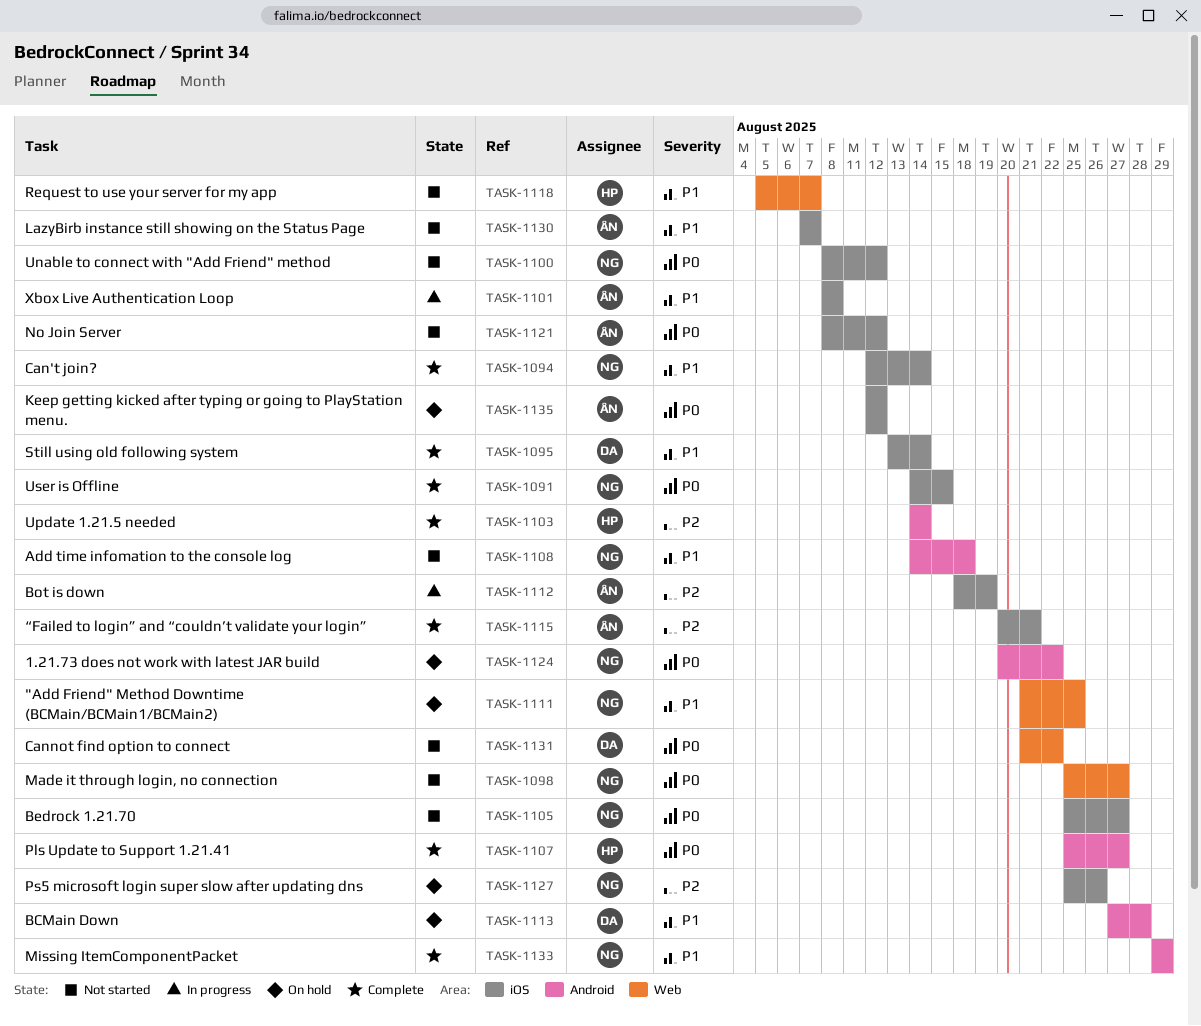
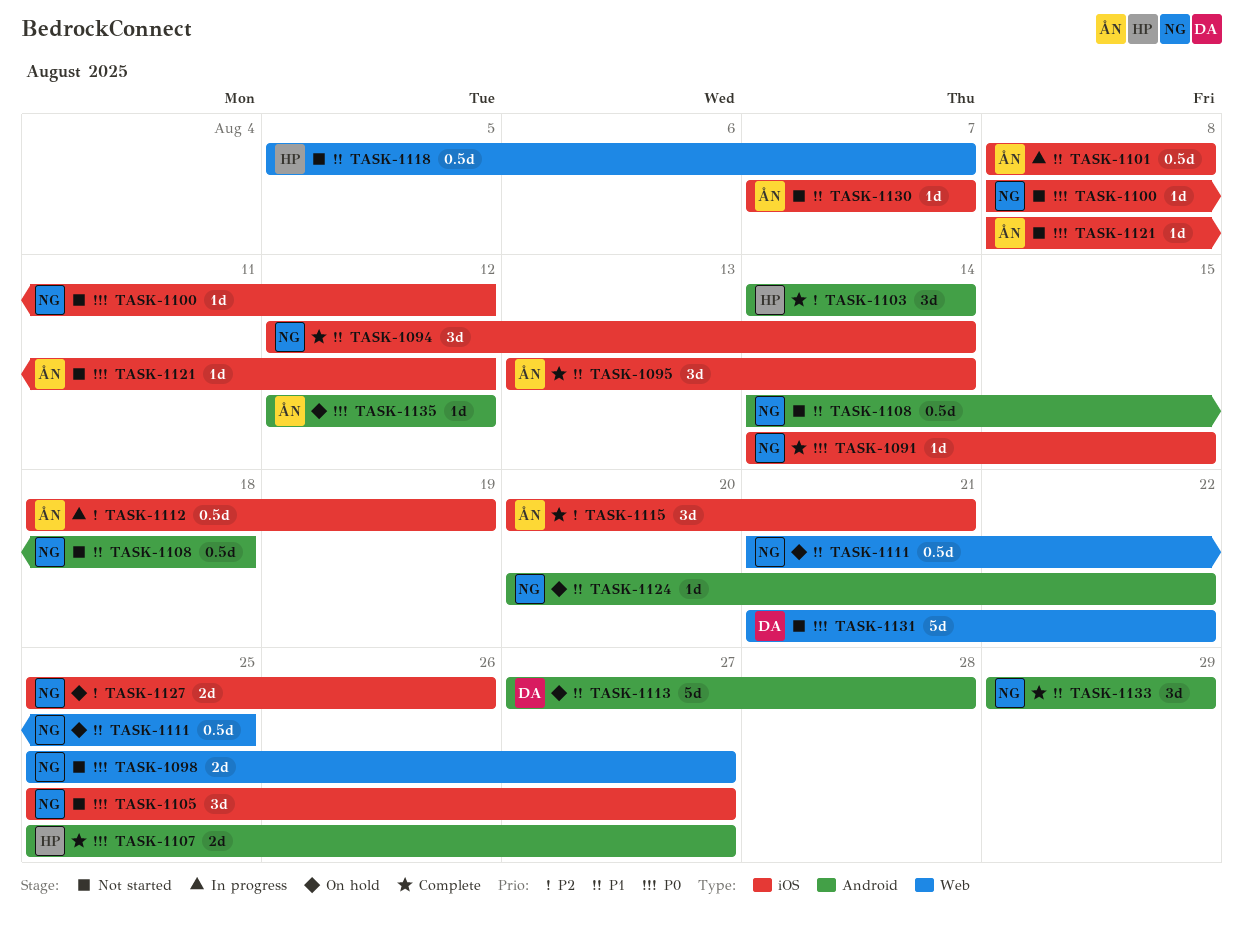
TASK-1095, owner: DA -> ÅN
TASK-1124, priority: P0 -> P1
TASK-1135, label: iOS -> Android

